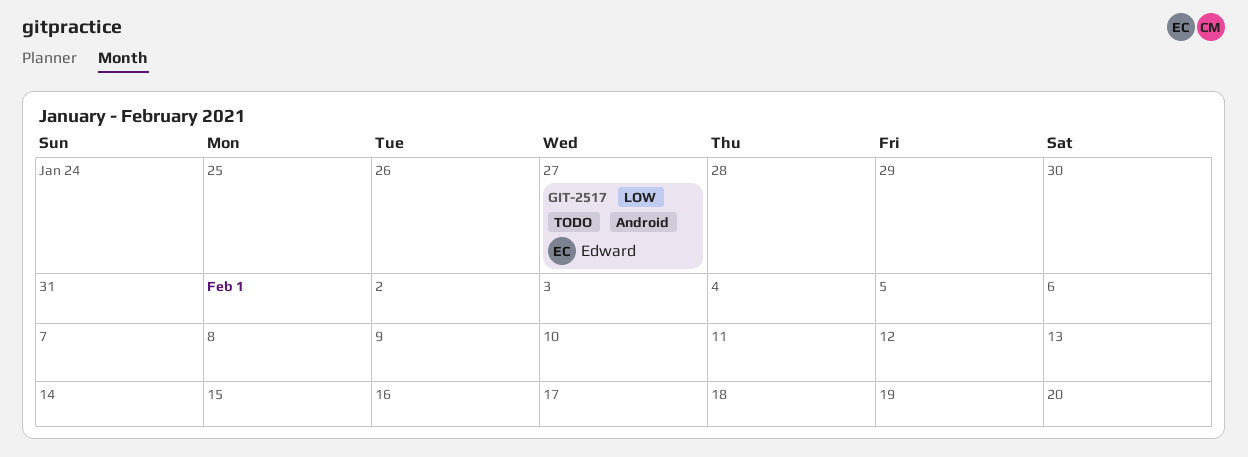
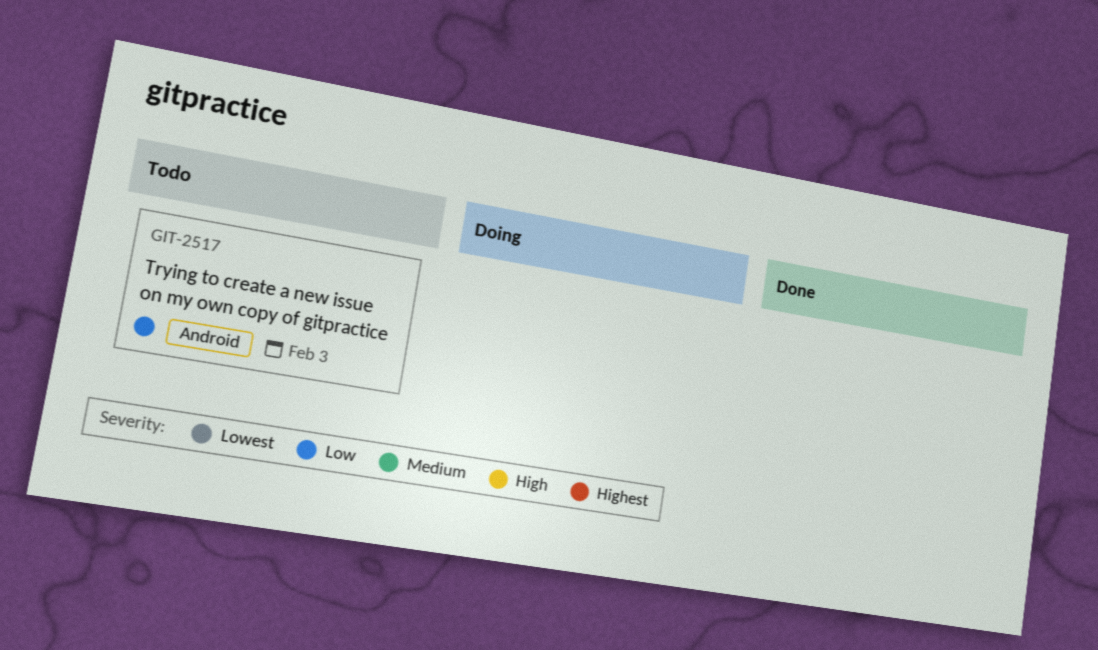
GIT-2517, due: Jan 27 -> Feb 3

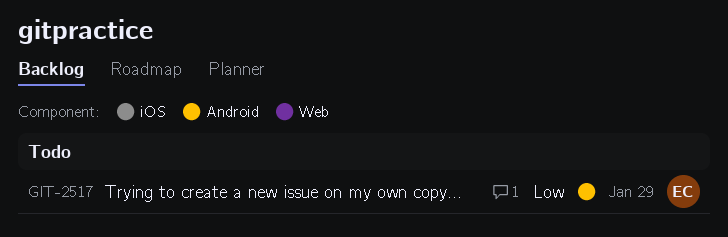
GIT-2517, due: Feb 3 -> Jan 29

